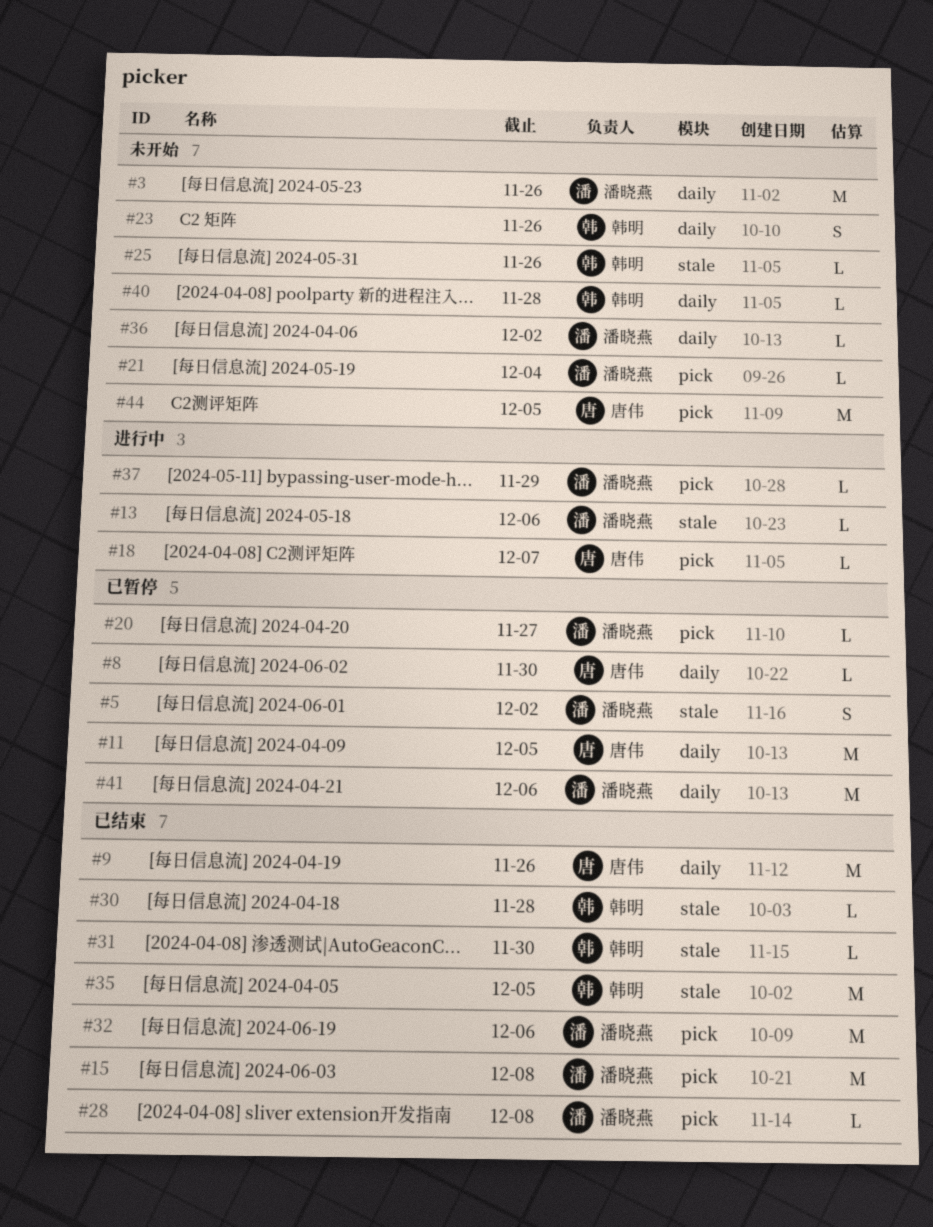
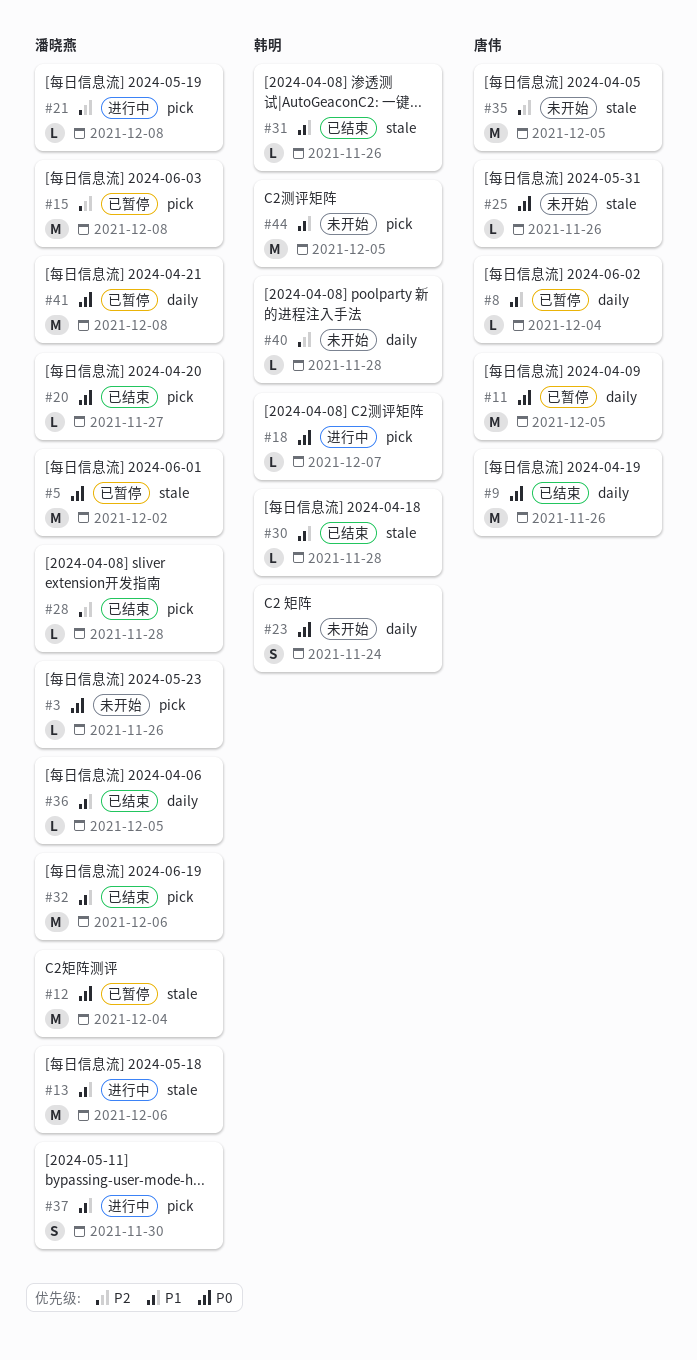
#3, label: daily -> pick
#3, estimate: M -> L
#5, estimate: S -> M
#8, due: Nov 30 -> Dec 4
#12: none -> present
#13, estimate: L -> M
#15, status: 已结束 -> 已暂停
#18, owner: 唐伟 -> 韩明
#20, status: 已暂停 -> 已结束
#21, status: 未开始 -> 进行中
#21, due: Dec 4 -> Dec 8
#23, due: Nov 26 -> Nov 24
#25, owner: 韩明 -> 唐伟
#28, due: Dec 8 -> Nov 28
#31, due: Nov 30 -> Nov 26
#35, status: 已结束 -> 未开始
#35, owner: 韩明 -> 唐伟
#36, status: 未开始 -> 已结束
#36, due: Dec 2 -> Dec 5
#37, estimate: L -> S
#37, due: Nov 29 -> Nov 30
#41, due: Dec 6 -> Dec 8
#44, owner: 唐伟 -> 韩明

